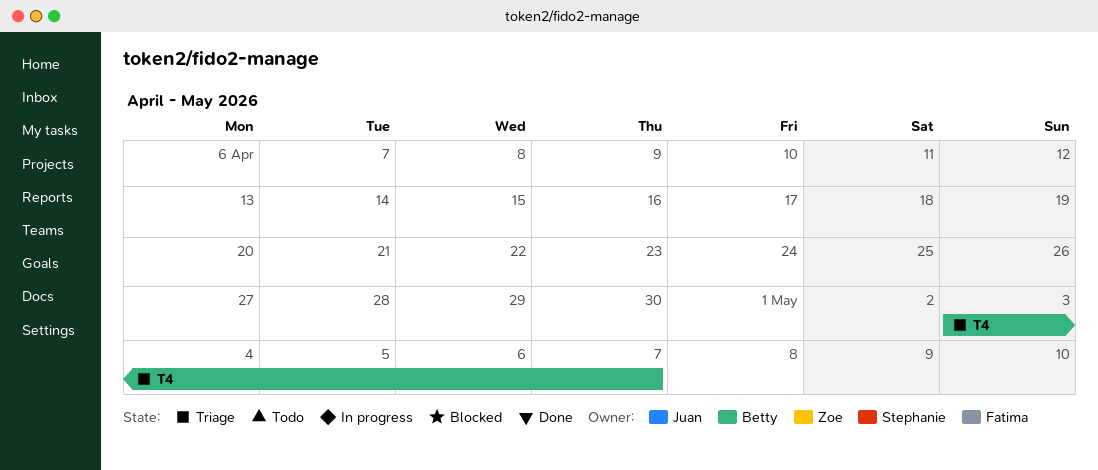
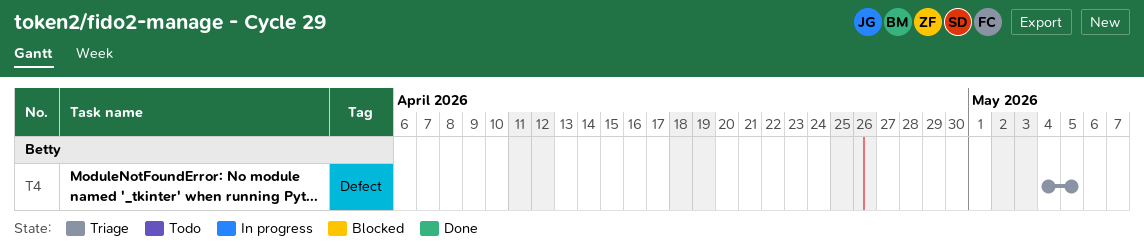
T4, start: May 3 -> May 4
T4, due: May 7 -> May 5

